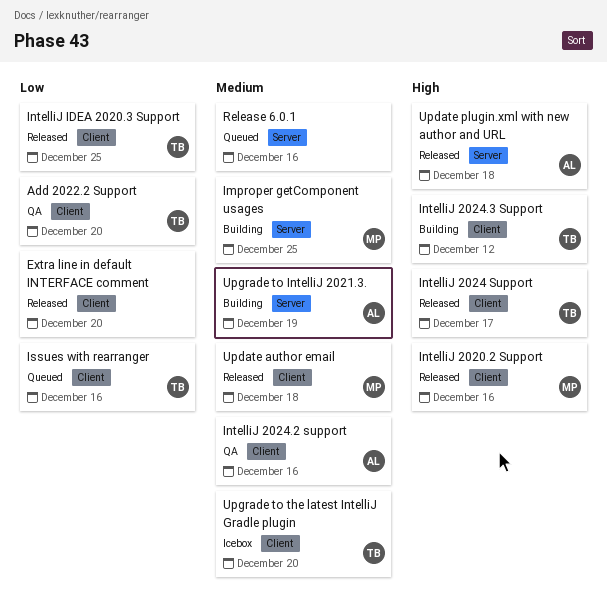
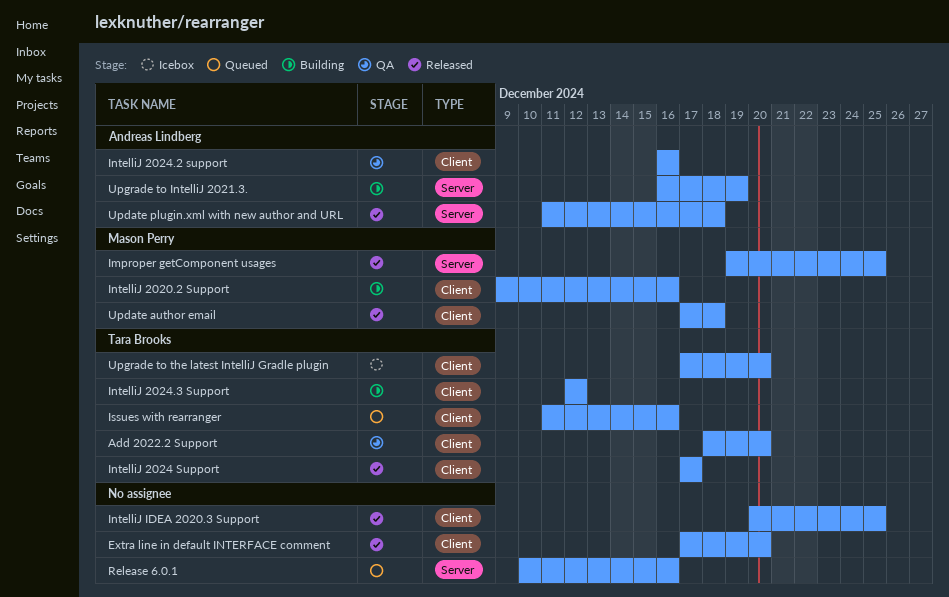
Improper getComponent usages, status: Building -> Released
IntelliJ 2020.2 Support, status: Released -> Building
IntelliJ IDEA 2020.3 Support, owner: Tara Brooks -> none

